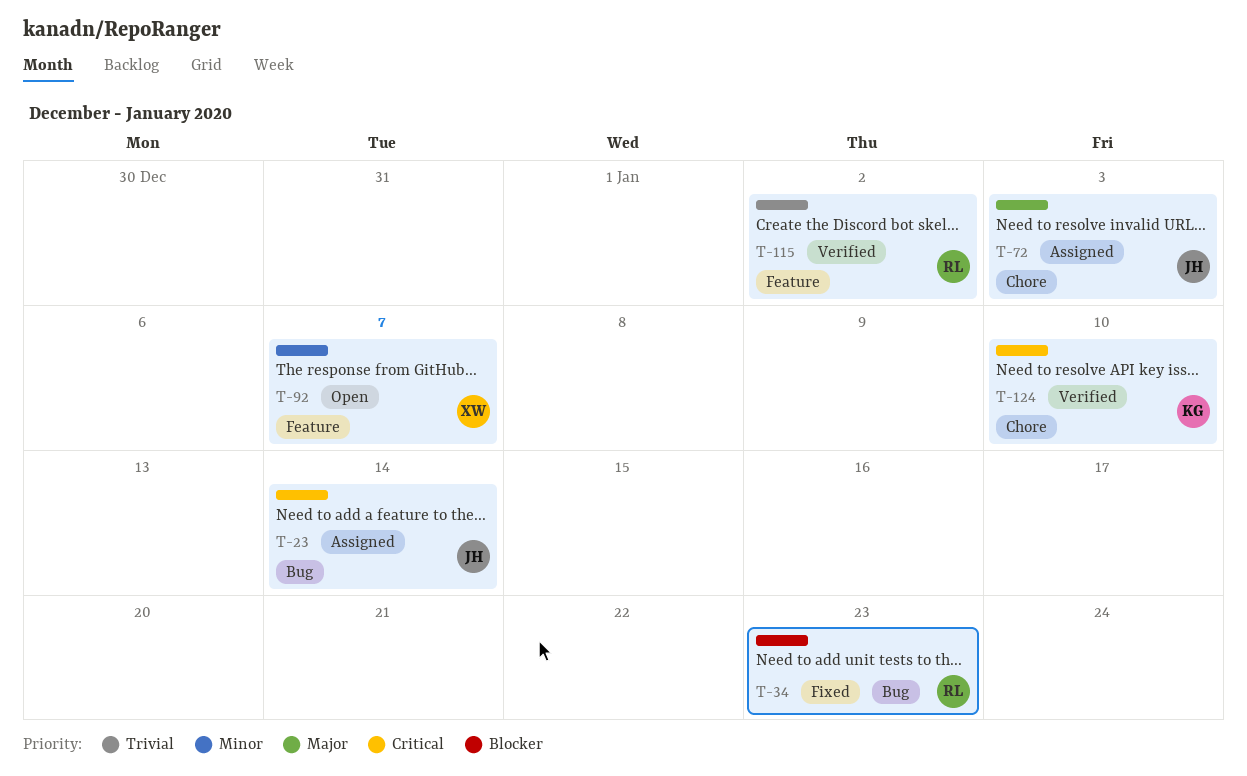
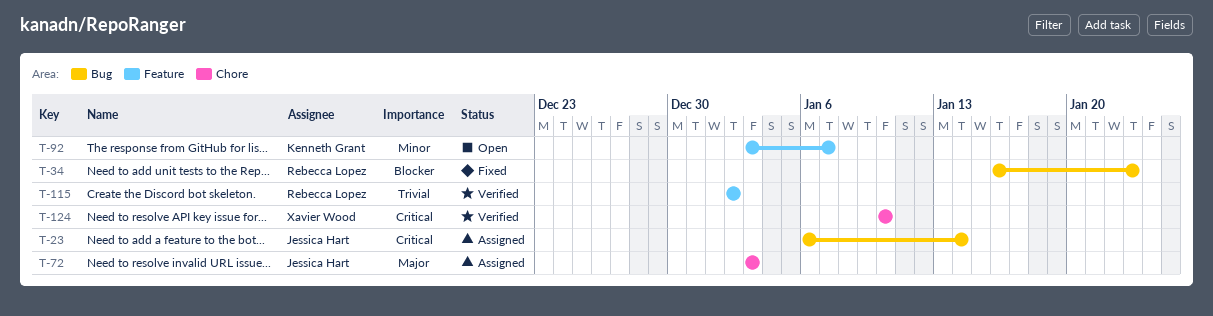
T-92, owner: Xavier Wood -> Kenneth Grant
T-124, owner: Kenneth Grant -> Xavier Wood

